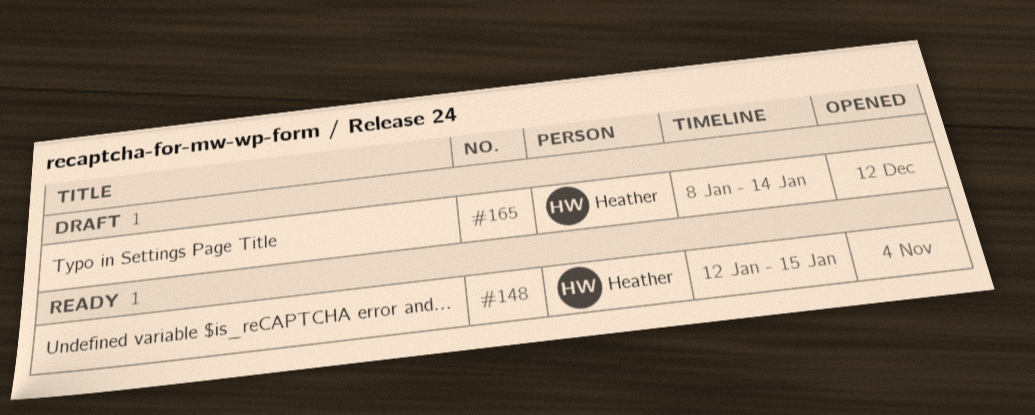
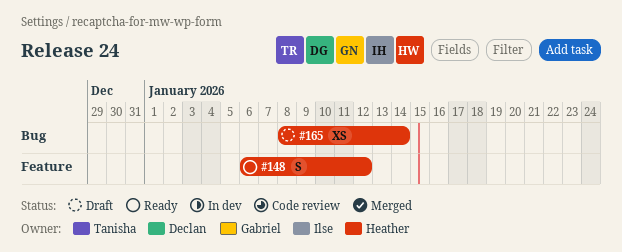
#148, start: Jan 12 -> Jan 6
#148, due: Jan 15 -> Jan 12

